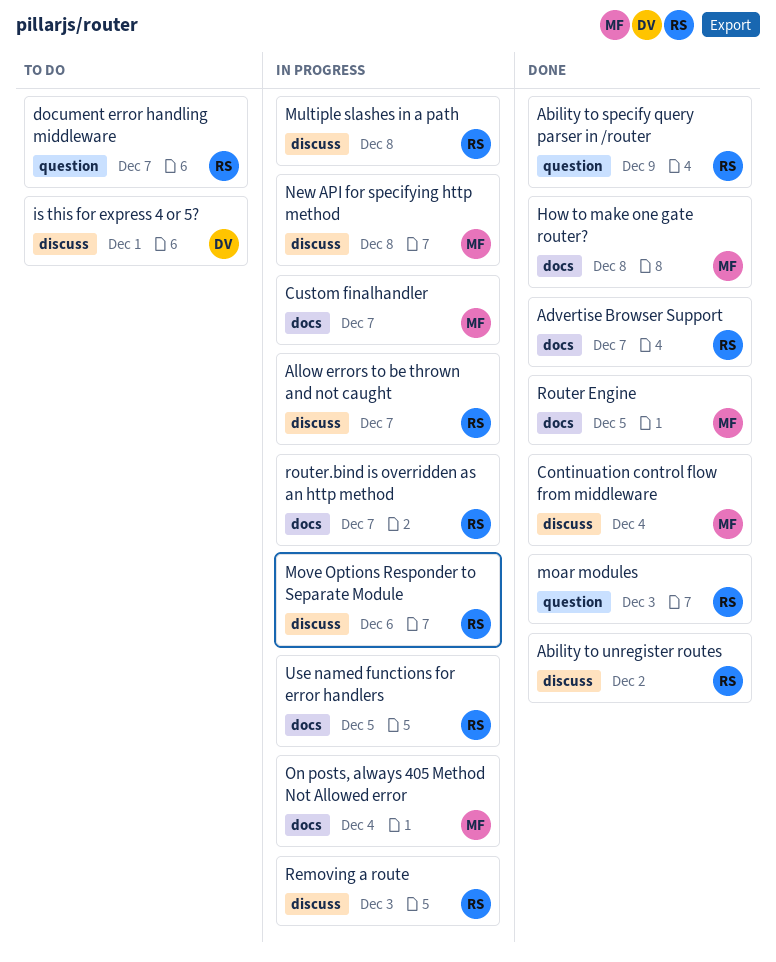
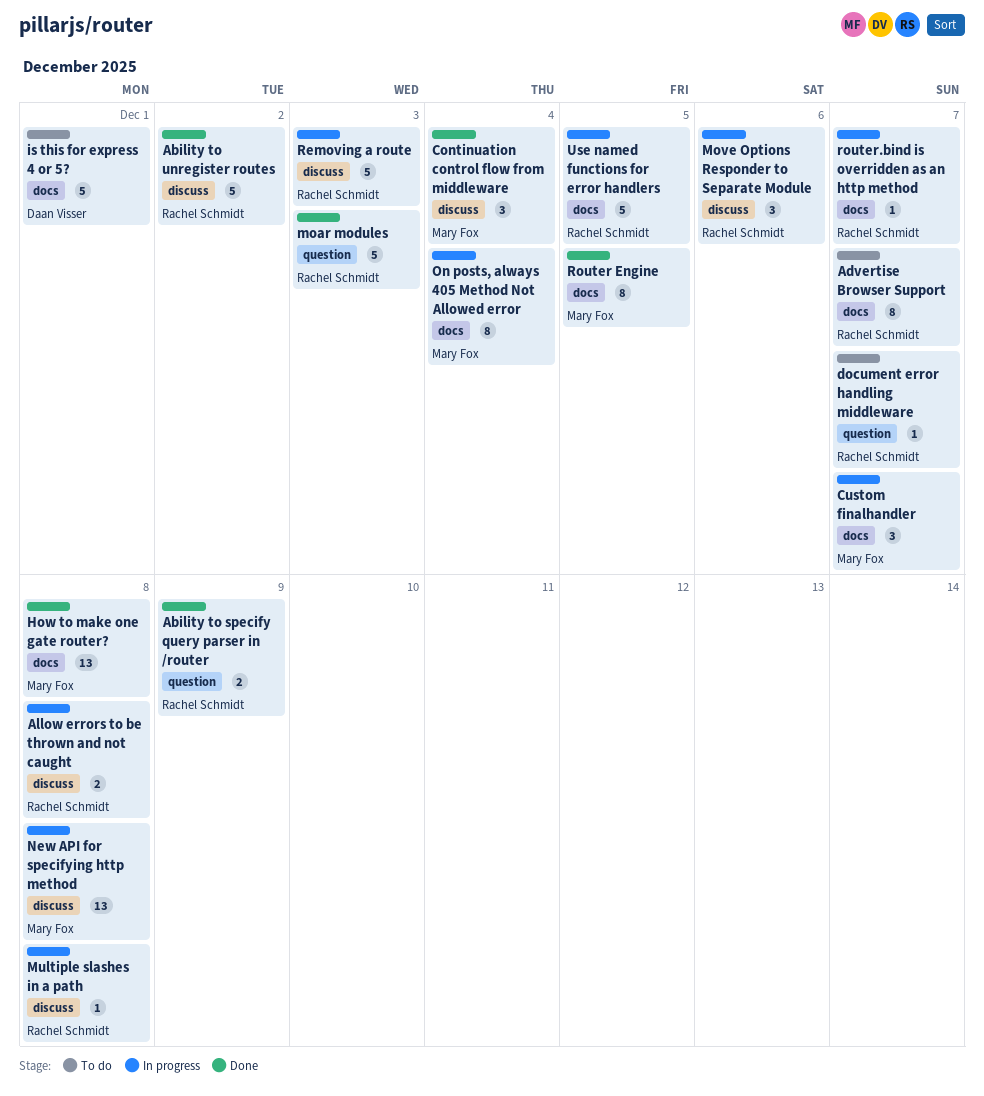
Advertise Browser Support, status: Done -> To do
Allow errors to be thrown and not caught, due: Dec 7 -> Dec 8
is this for express 4 or 5?, label: discuss -> docs

